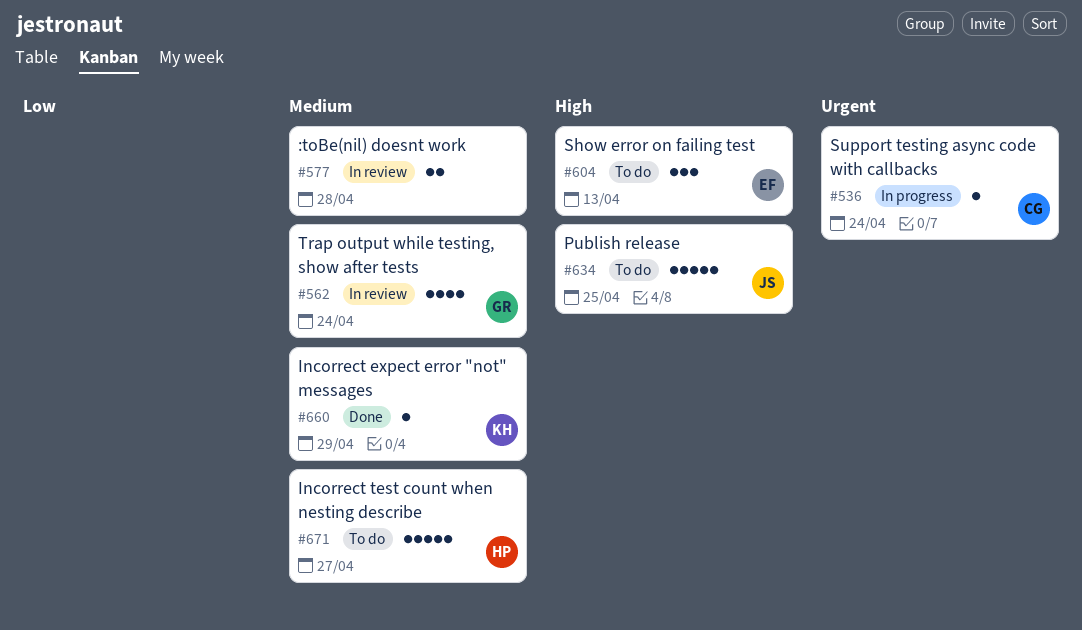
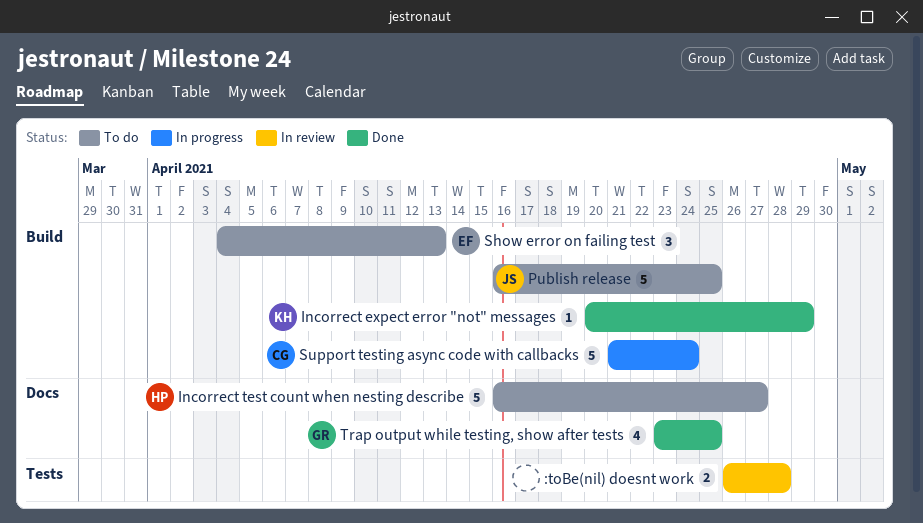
Support testing async code with callbacks, estimate: 1 -> 5
Trap output while testing, show after tests, status: In review -> Done
Trap output while testing, show after tests, due: Apr 24 -> Apr 25

